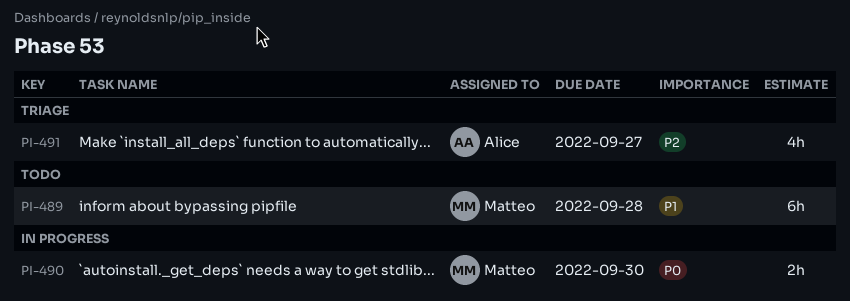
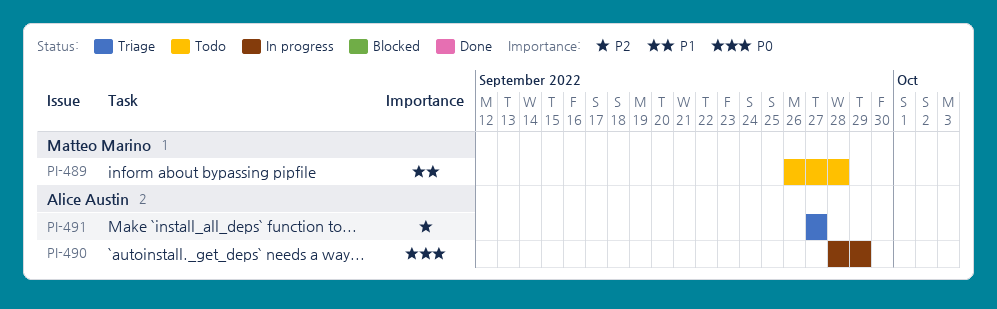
PI-490, owner: Matteo Marino -> Alice Austin
PI-490, due: Sep 30 -> Sep 29

